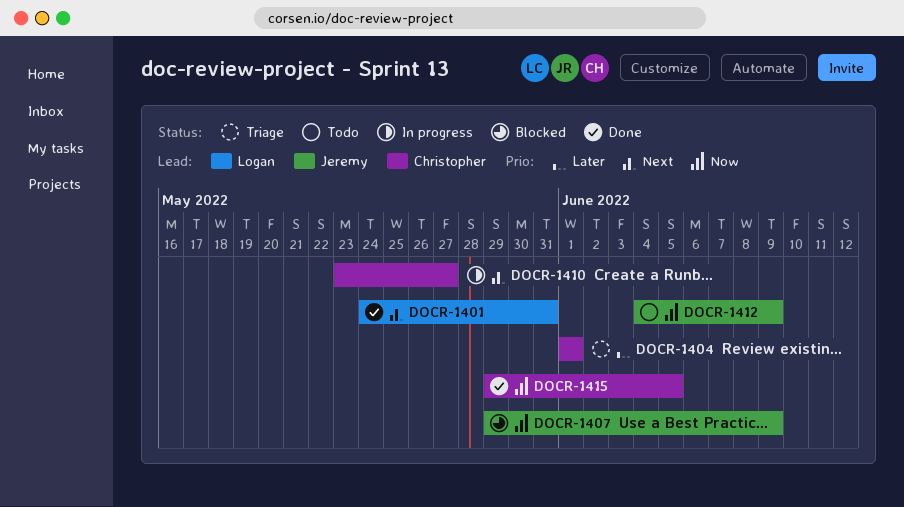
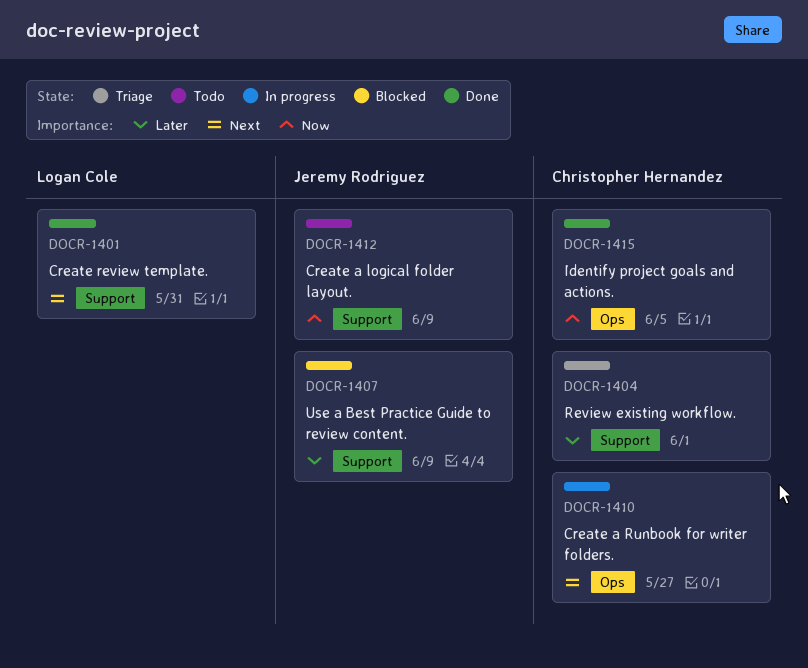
DOCR-1407, priority: Now -> Later

